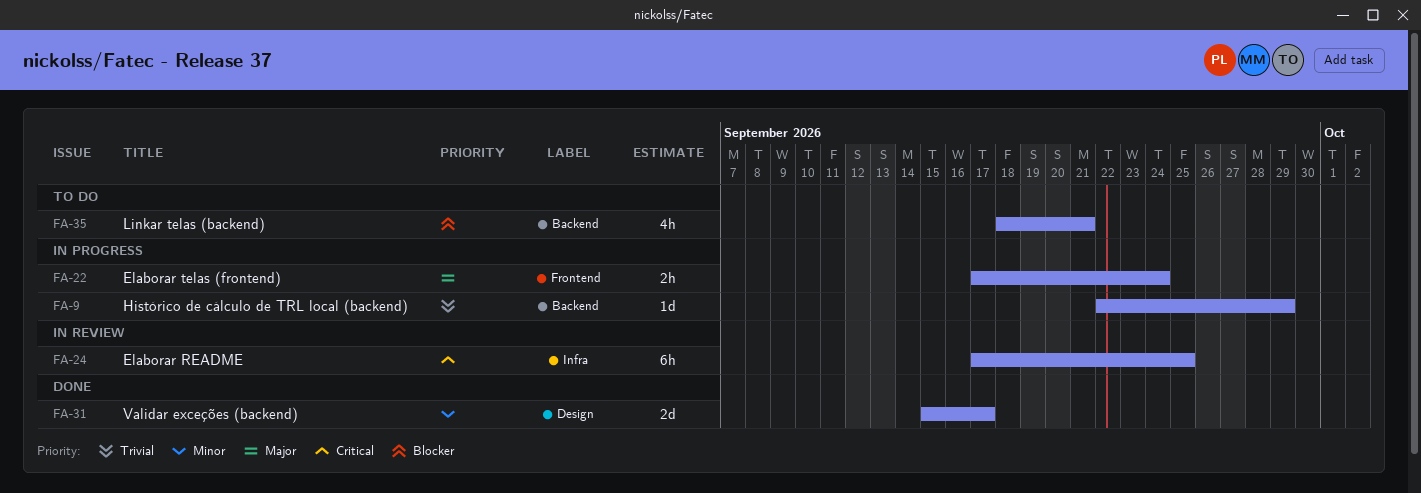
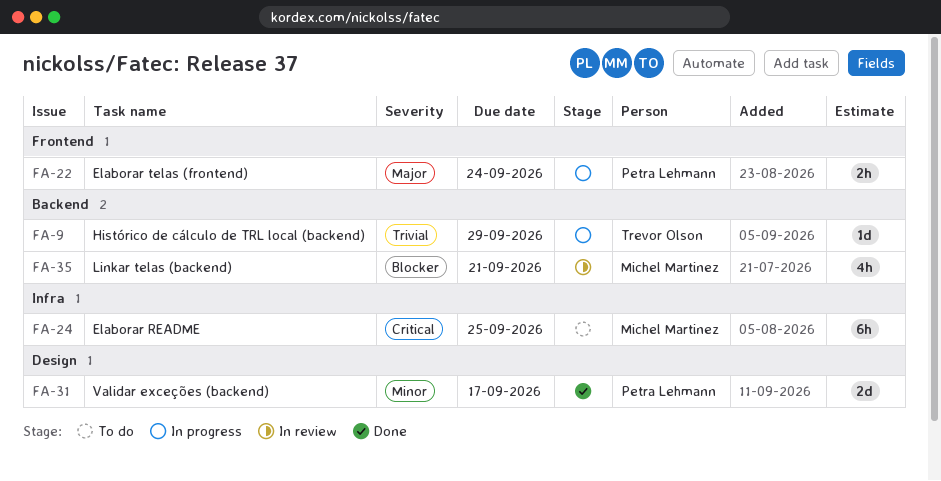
FA-24, status: In review -> To do
FA-35, status: To do -> In review

